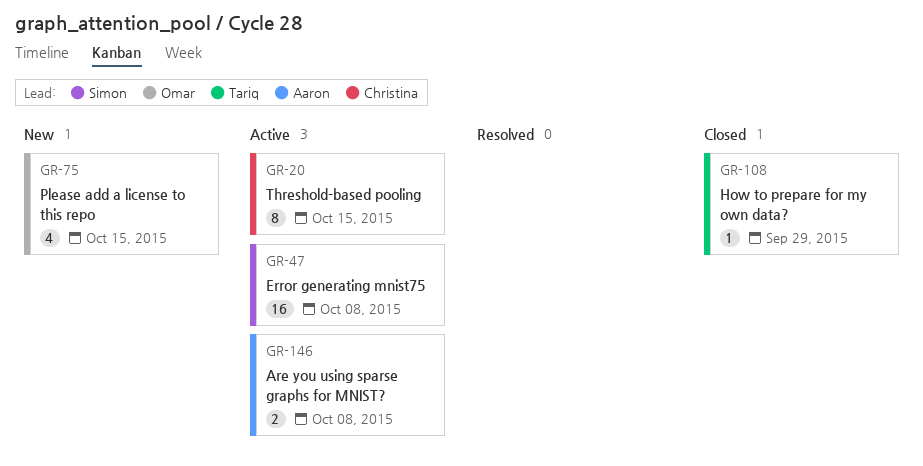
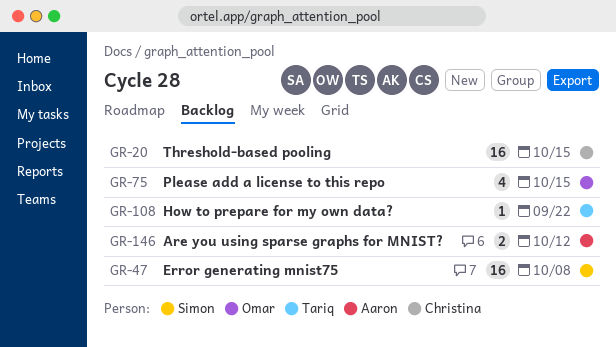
GR-20, estimate: 8 -> 16
GR-108, due: Sep 29 -> Sep 22
GR-146, due: Oct 8 -> Oct 12

